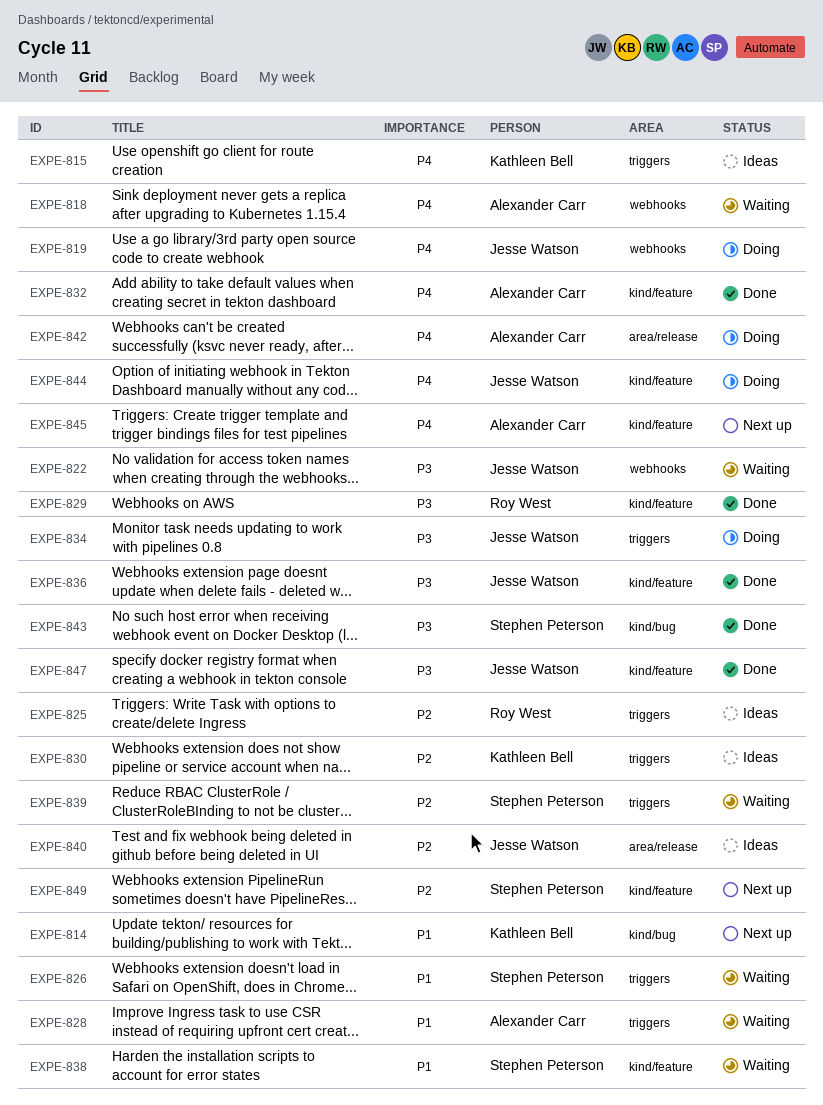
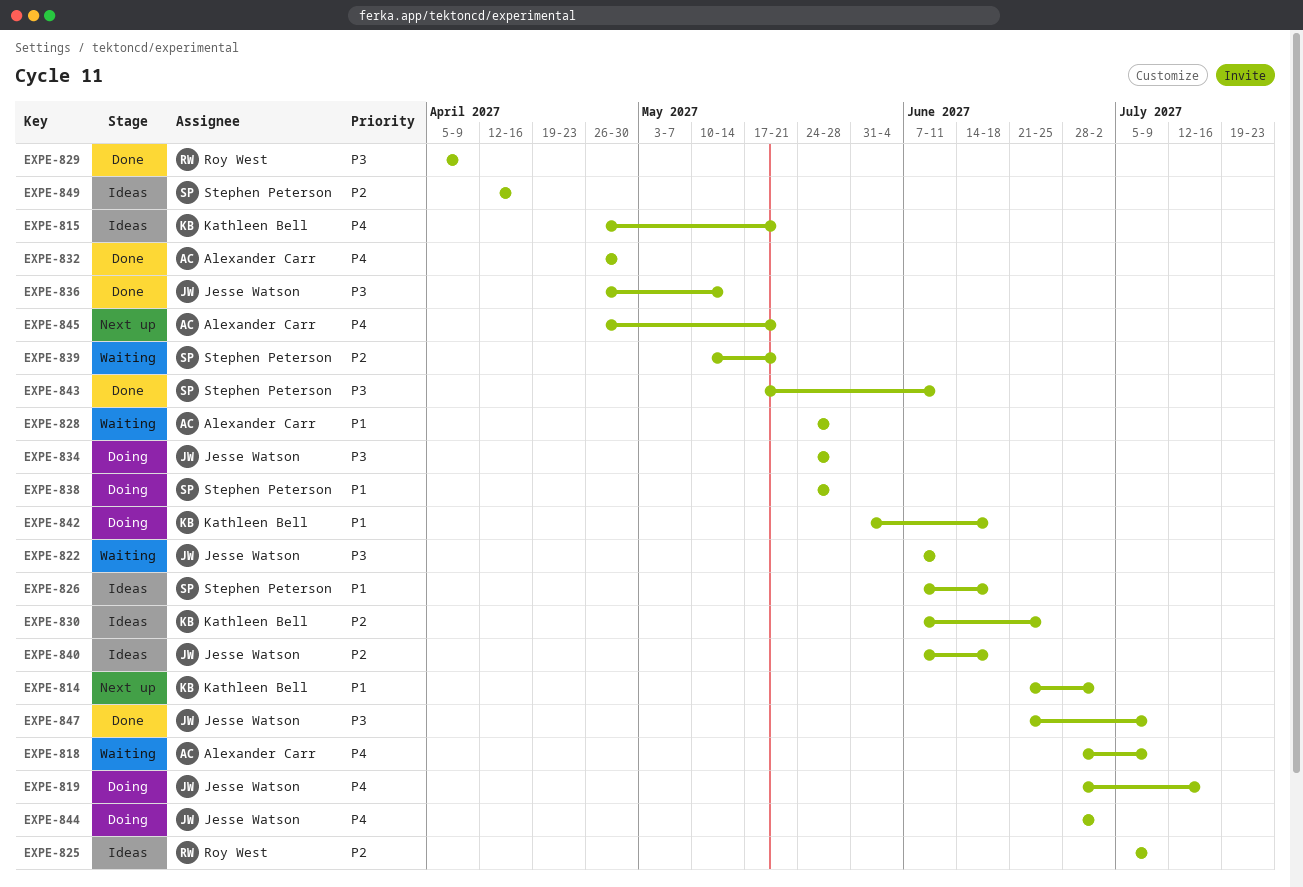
EXPE-826, status: Waiting -> Ideas
EXPE-838, status: Waiting -> Doing
EXPE-842, owner: Alexander Carr -> Kathleen Bell
EXPE-842, priority: P4 -> P1
EXPE-849, status: Next up -> Ideas

